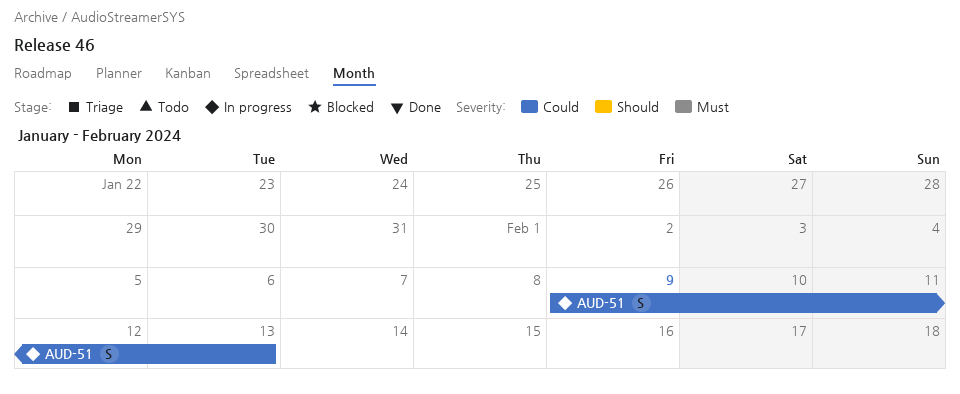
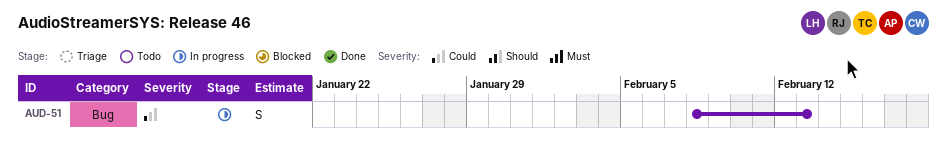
AUD-51, start: Feb 9 -> Feb 8

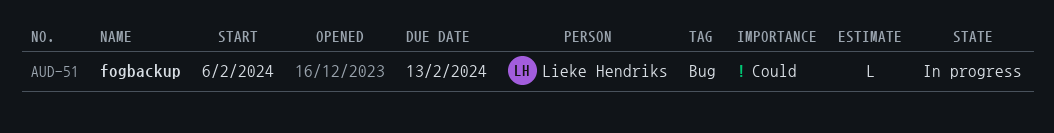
AUD-51, estimate: S -> L
AUD-51, start: Feb 8 -> Feb 6

